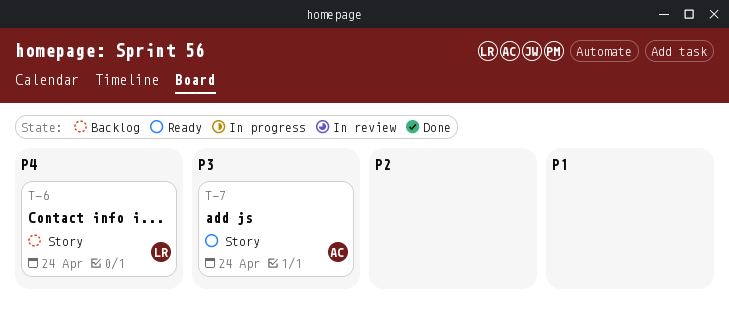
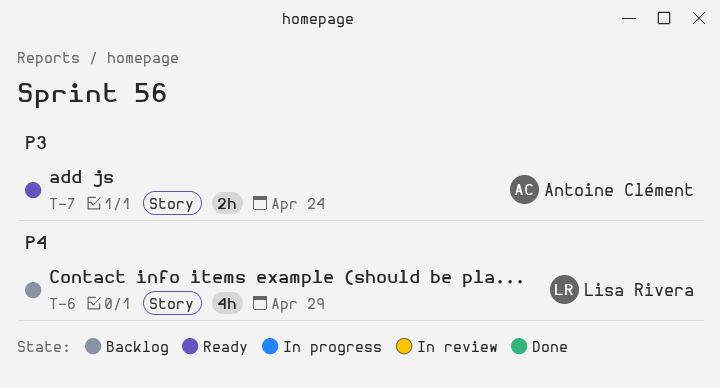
T-6, due: Apr 24 -> Apr 29

